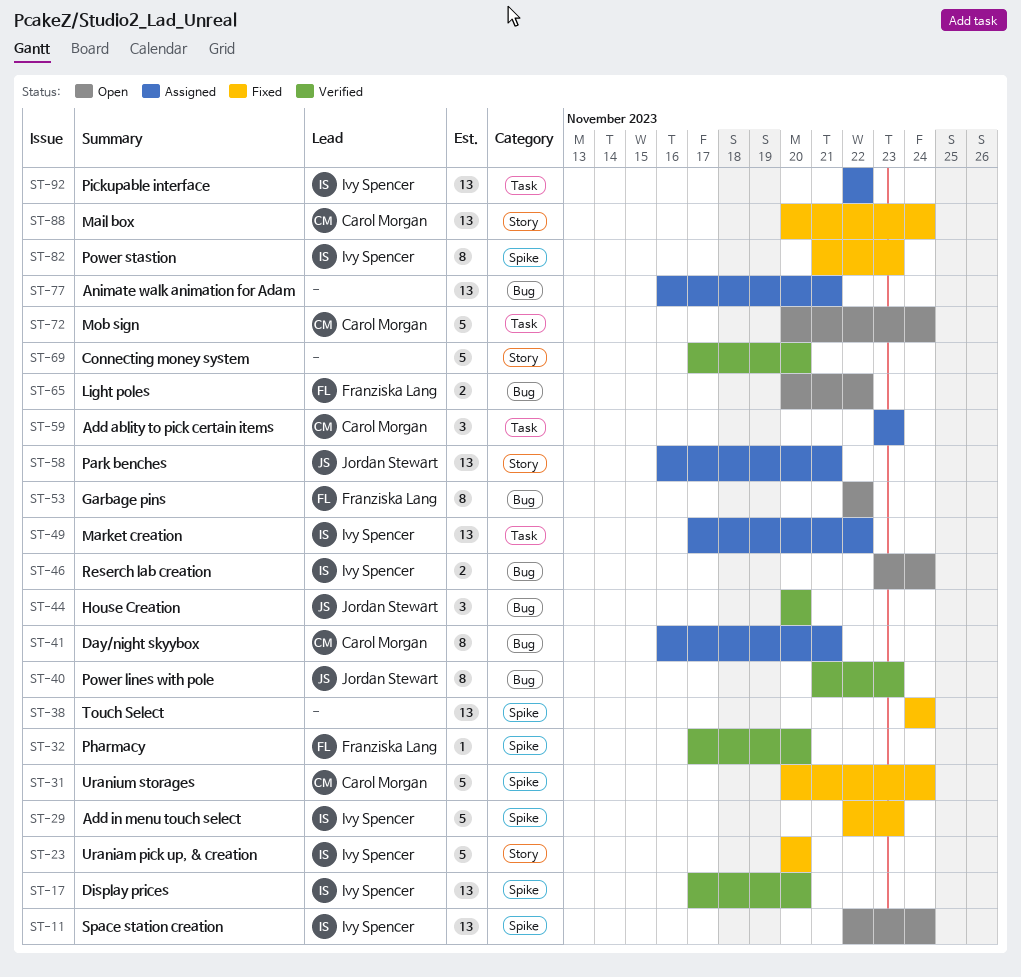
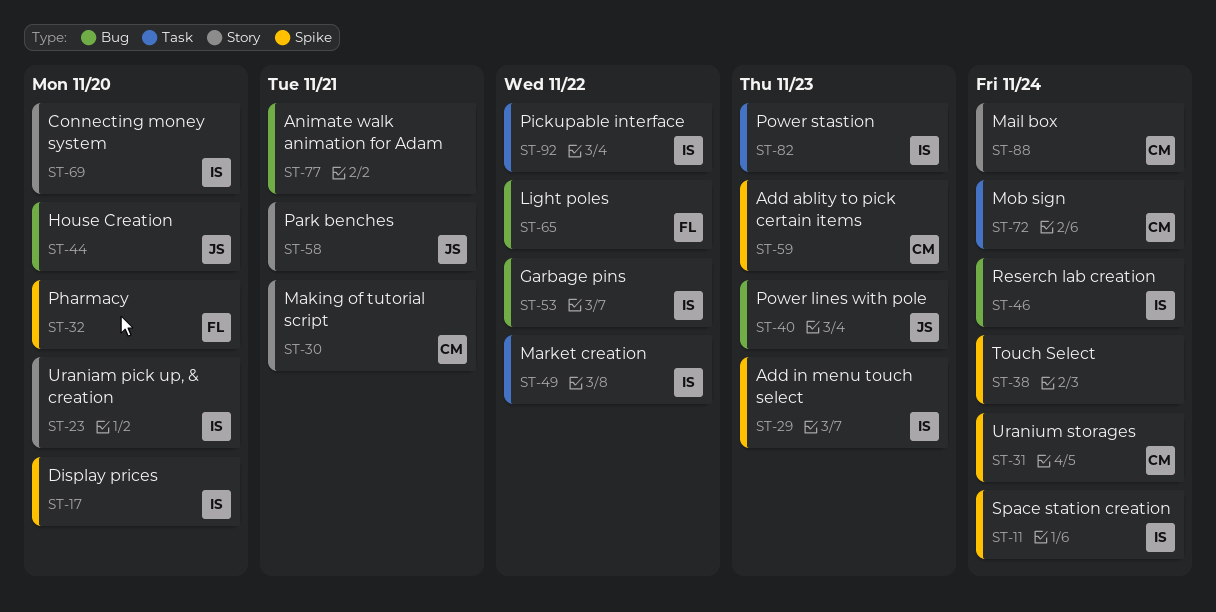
ST-30: none -> present
ST-41: present -> none
ST-53, owner: Franziska Lang -> Ivy Spencer
ST-59, label: Task -> Spike
ST-69, owner: none -> Ivy Spencer
ST-82, label: Spike -> Task

